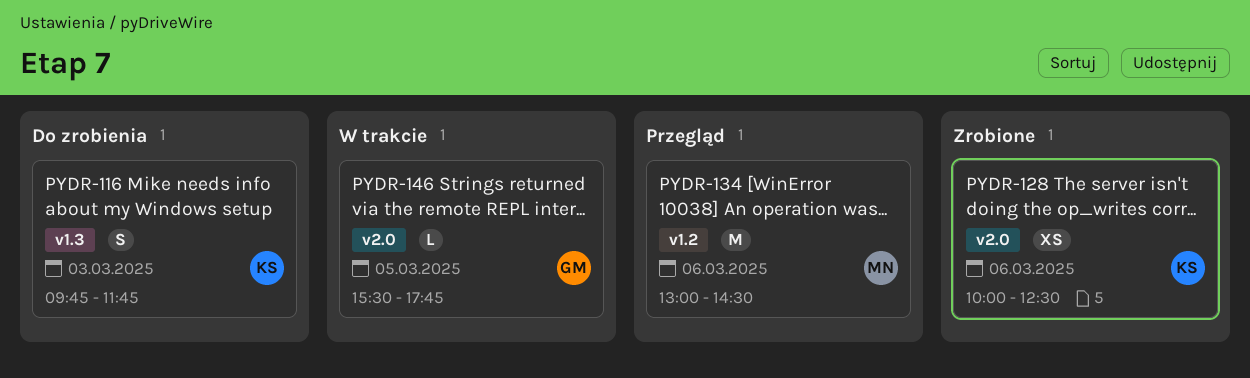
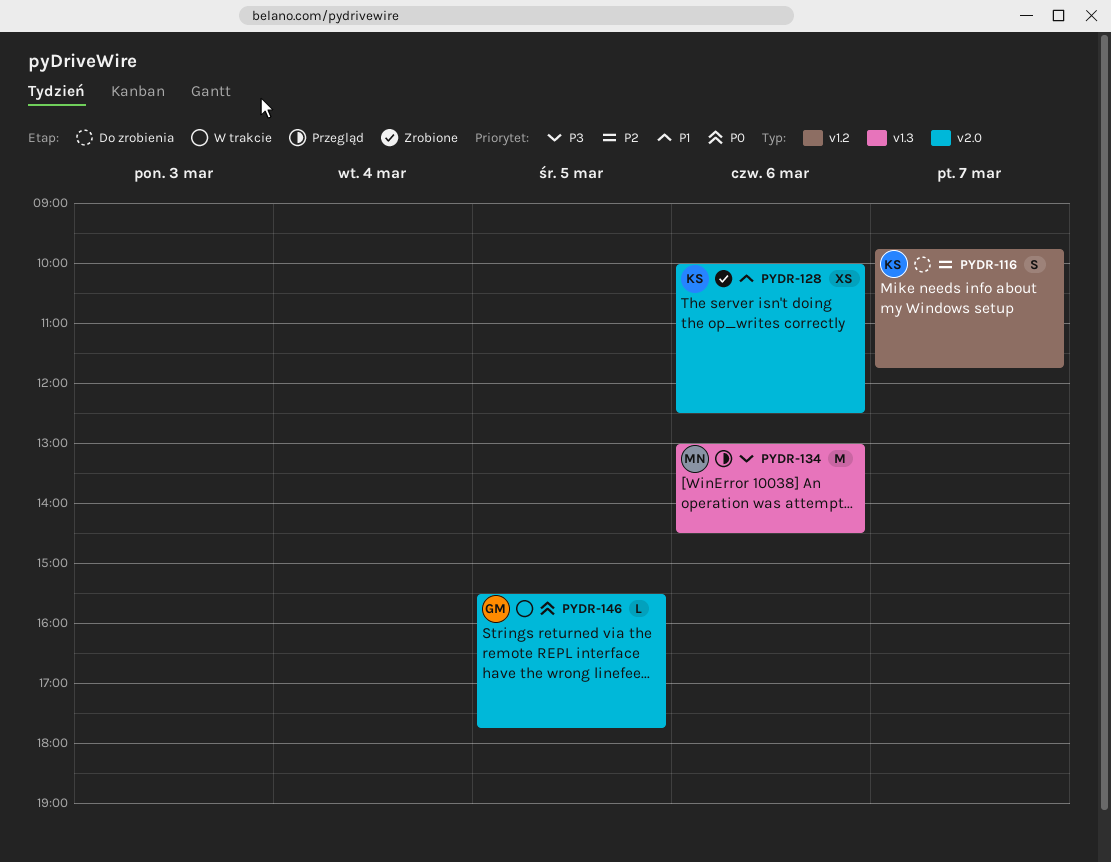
PYDR-116, label: v1.3 -> v1.2
PYDR-116, day: Mar 3 -> Mar 7
PYDR-134, label: v1.2 -> v1.3

